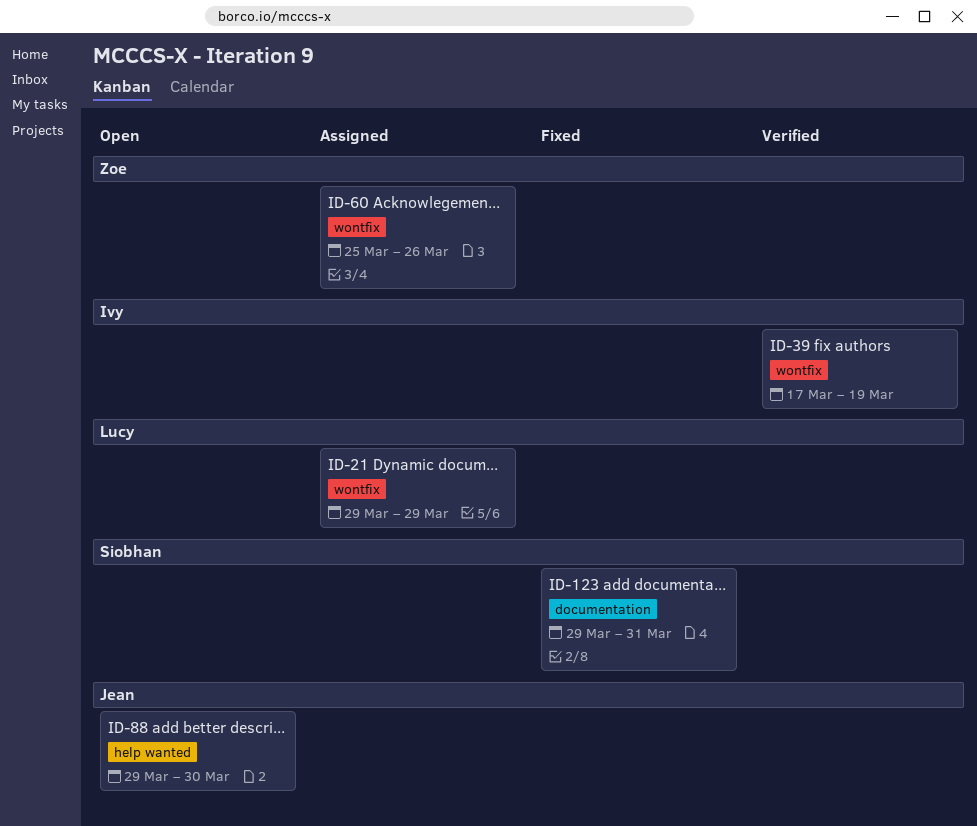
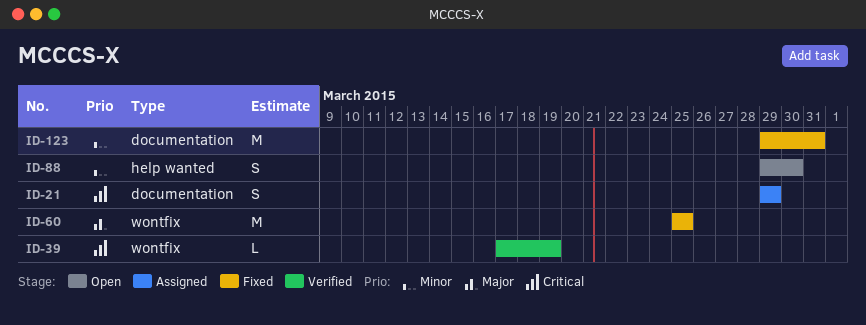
ID-21, label: wontfix -> documentation
ID-60, status: Assigned -> Fixed
ID-60, due: Mar 26 -> Mar 25

